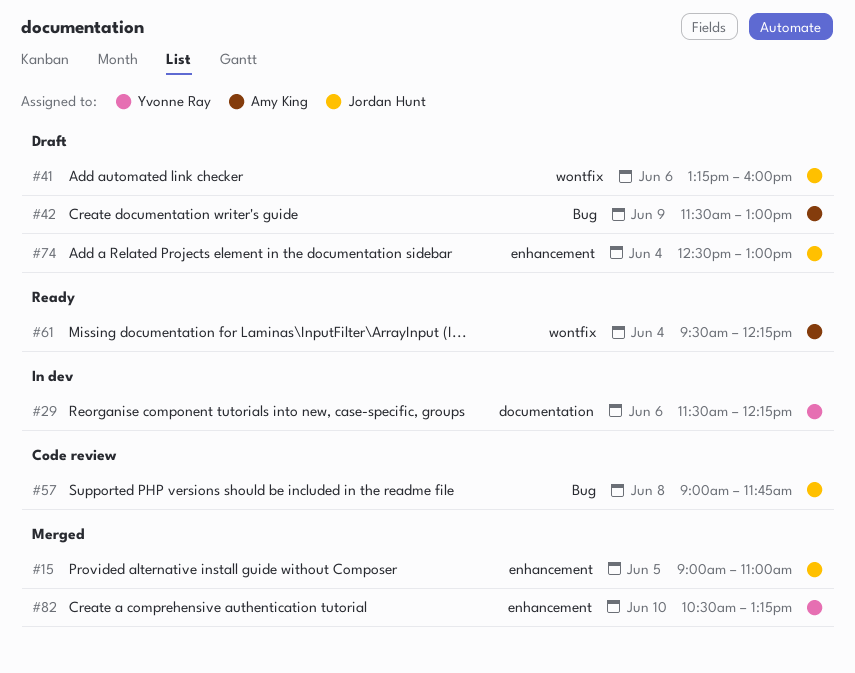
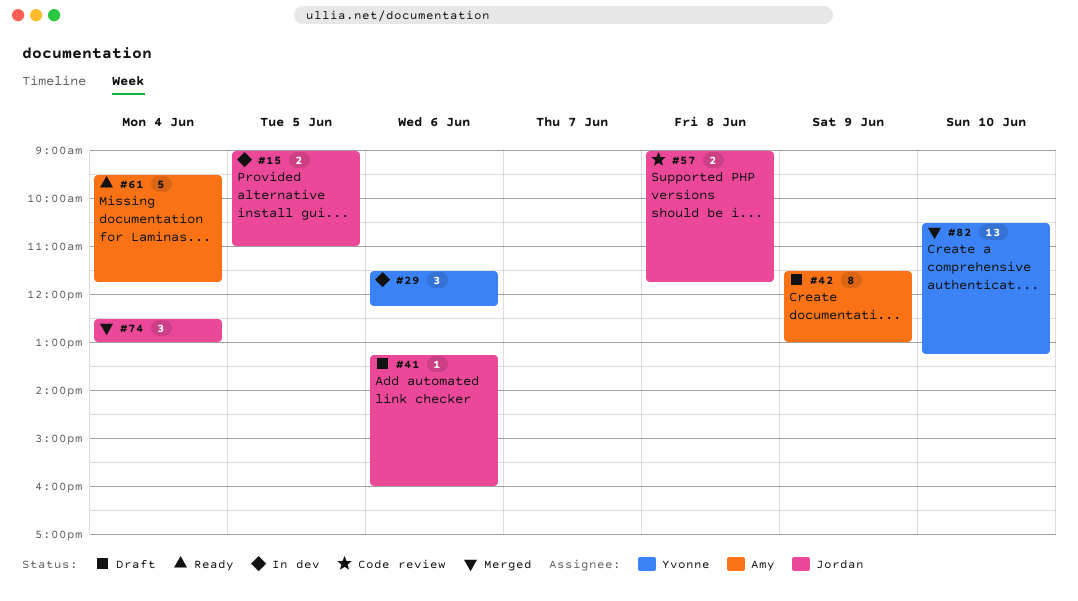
#15, status: Merged -> In dev
#61, ends: 12:15 -> 11:45
#74, status: Draft -> Merged

